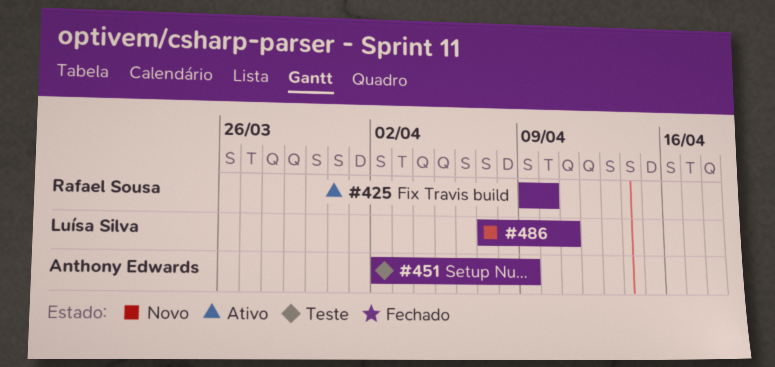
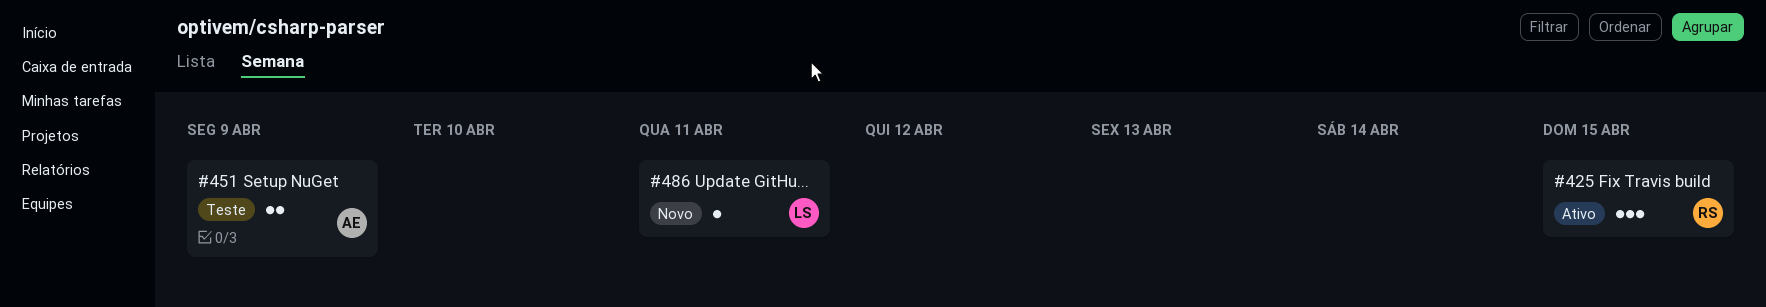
#425, due: Apr 10 -> Apr 15

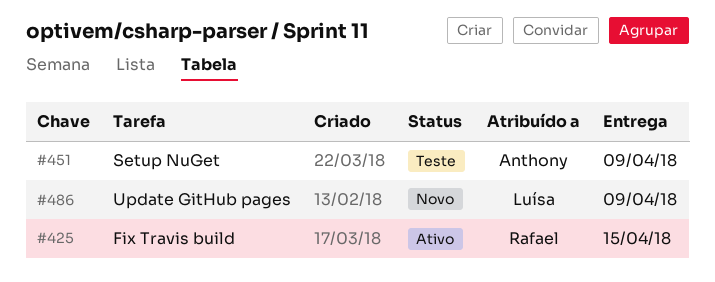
#486, due: Apr 11 -> Apr 9

